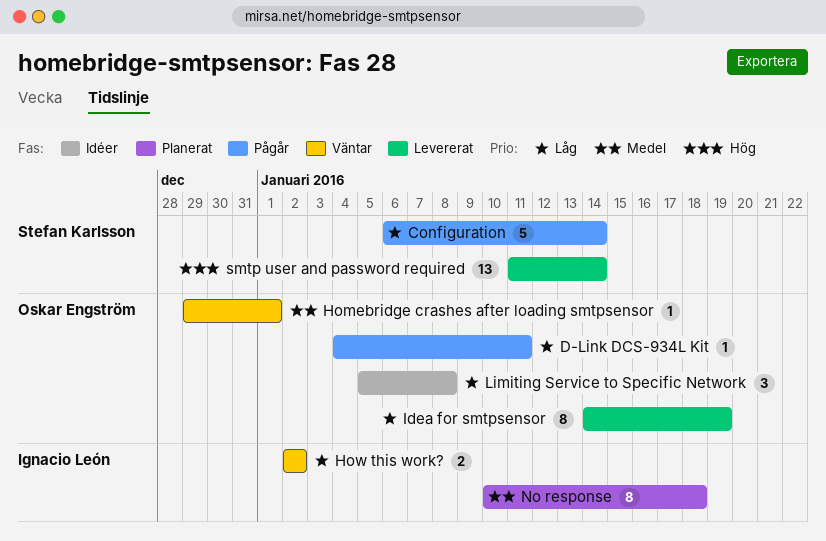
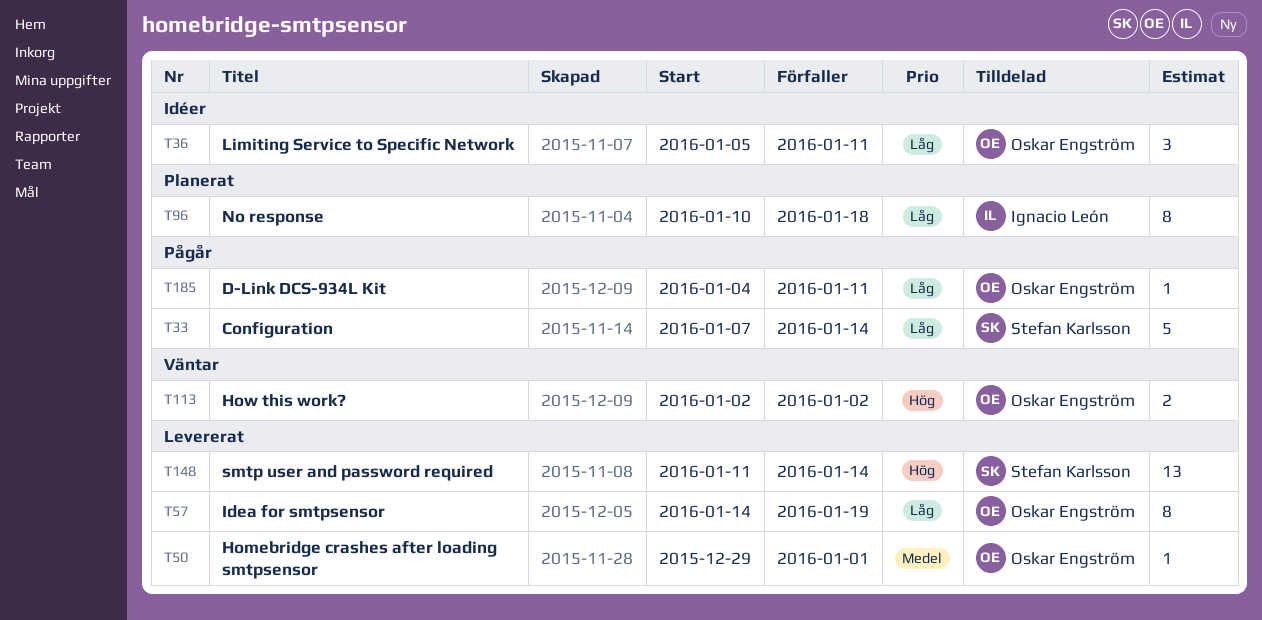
Configuration, start: Jan 6 -> Jan 7
Homebridge crashes after loading smtpsensor, status: Väntar -> Levererat
How this work?, owner: Ignacio León -> Oskar Engström
How this work?, priority: Låg -> Hög
Limiting Service to Specific Network, due: Jan 8 -> Jan 11
No response, priority: Medel -> Låg

